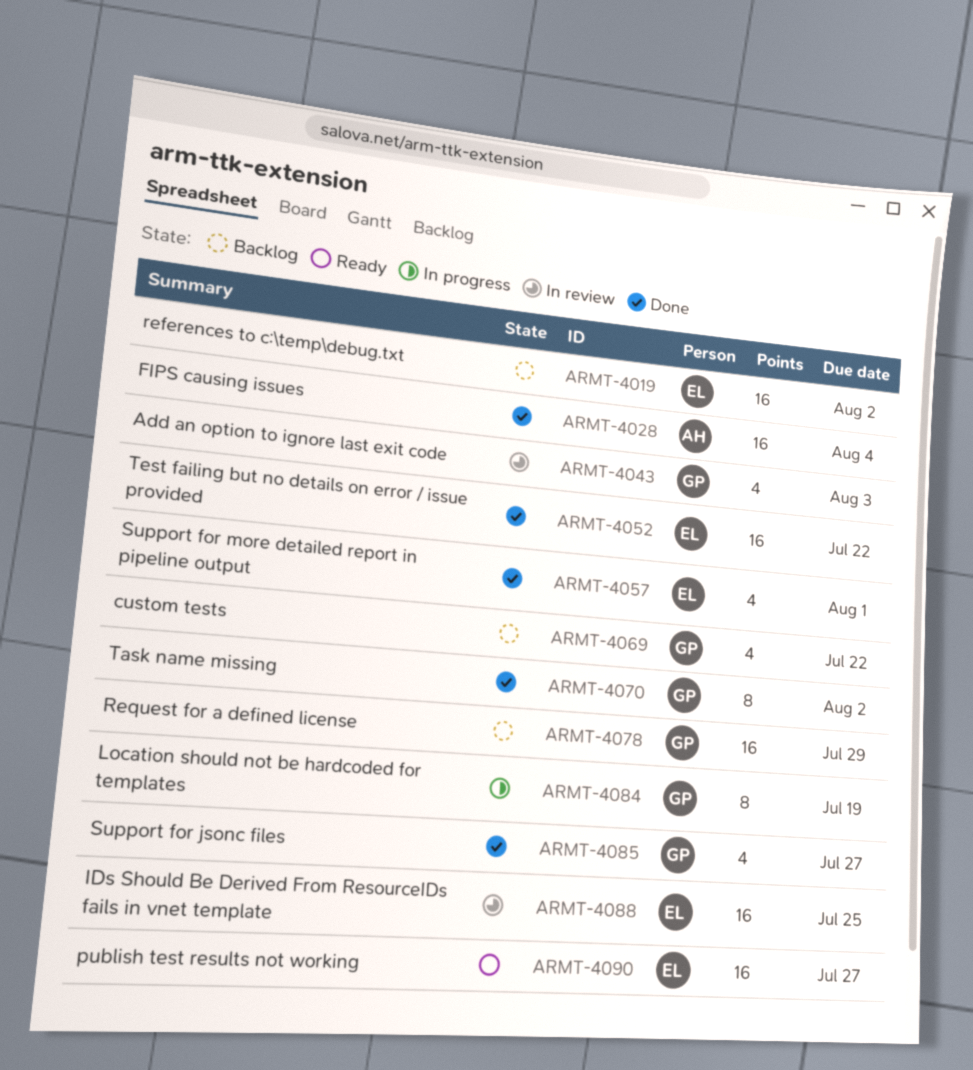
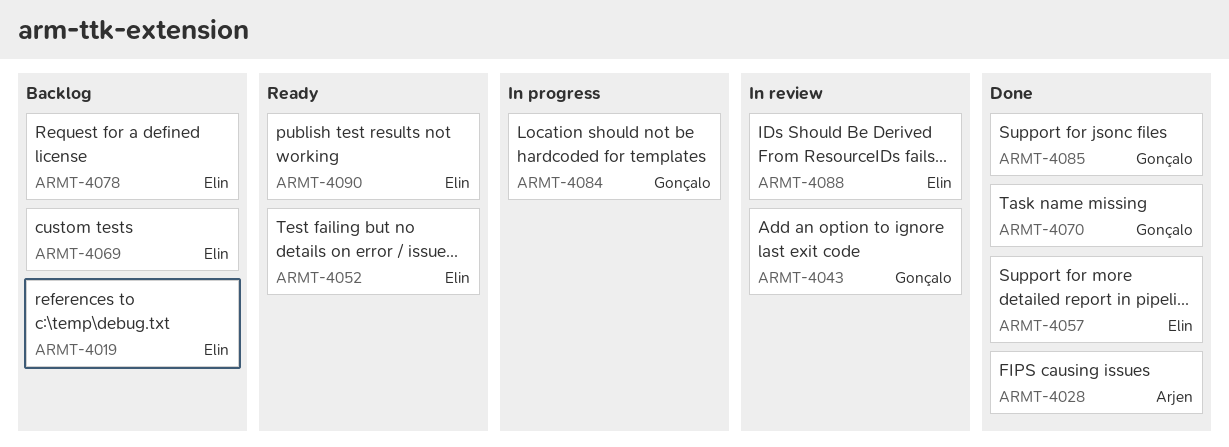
ARMT-4052, status: Done -> Ready
ARMT-4069, owner: Gonçalo -> Elin
ARMT-4078, owner: Gonçalo -> Elin

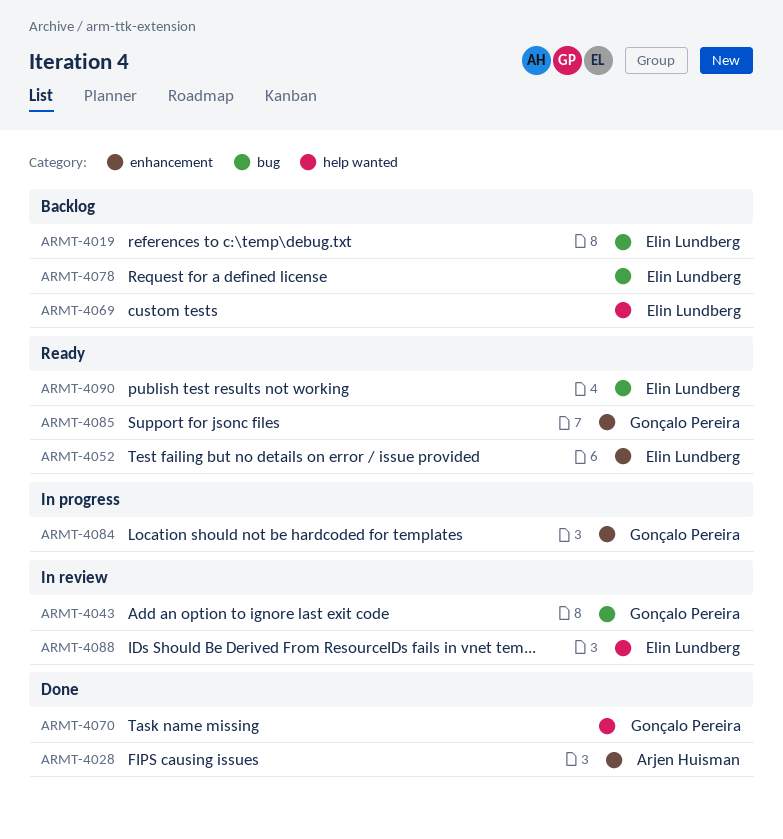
ARMT-4057: present -> none
ARMT-4085, status: Done -> Ready

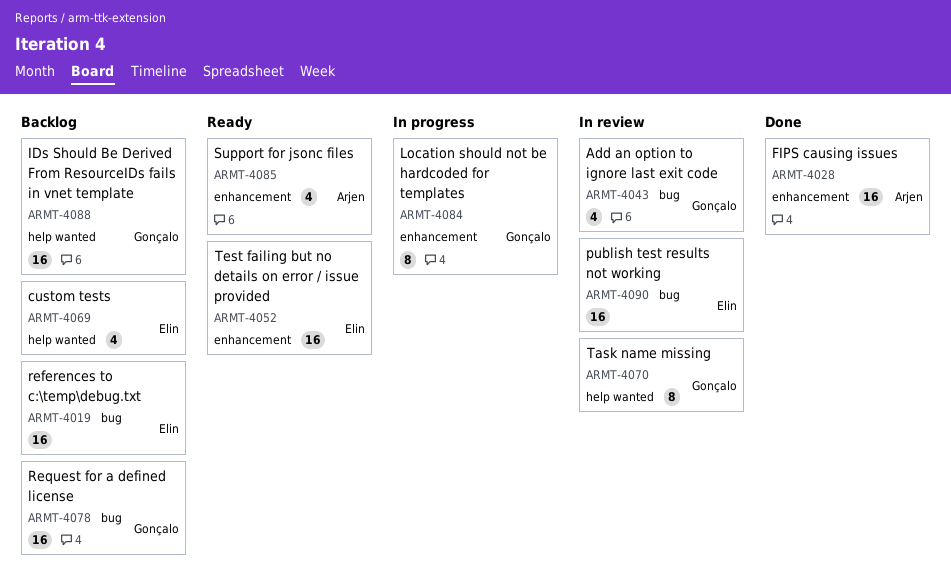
ARMT-4070, status: Done -> In review
ARMT-4078, owner: Elin Lundberg -> Gonçalo Pereira
ARMT-4085, owner: Gonçalo Pereira -> Arjen Huisman
ARMT-4088, status: In review -> Backlog
ARMT-4088, owner: Elin Lundberg -> Gonçalo Pereira
ARMT-4090, status: Ready -> In review

